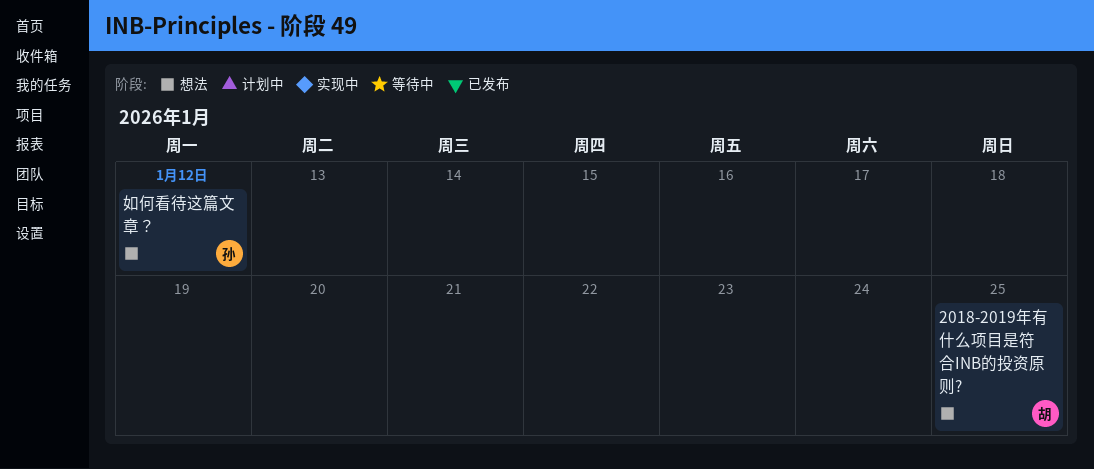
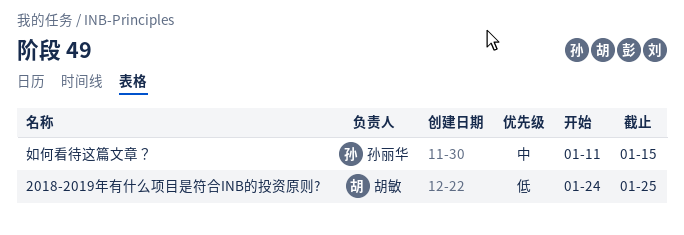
如何看待这篇文章？, due: Jan 12 -> Jan 15

